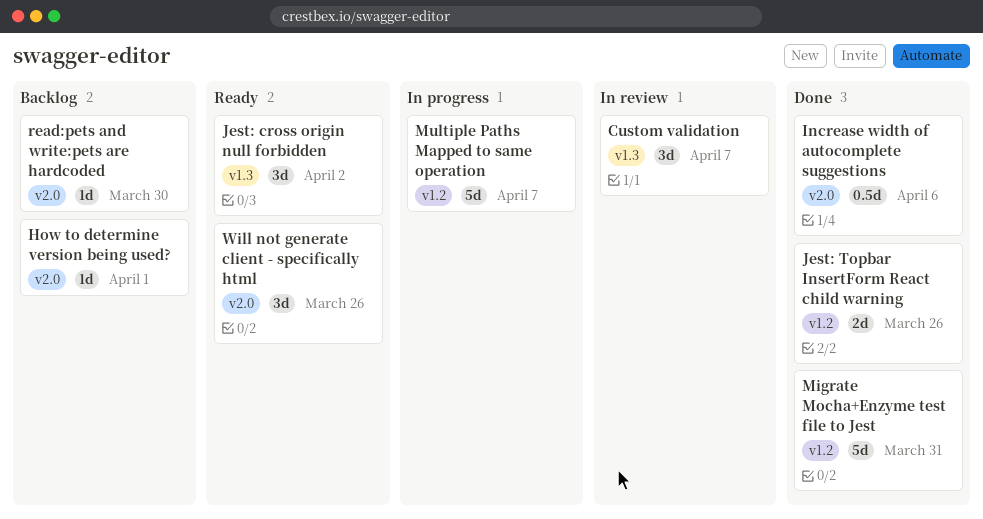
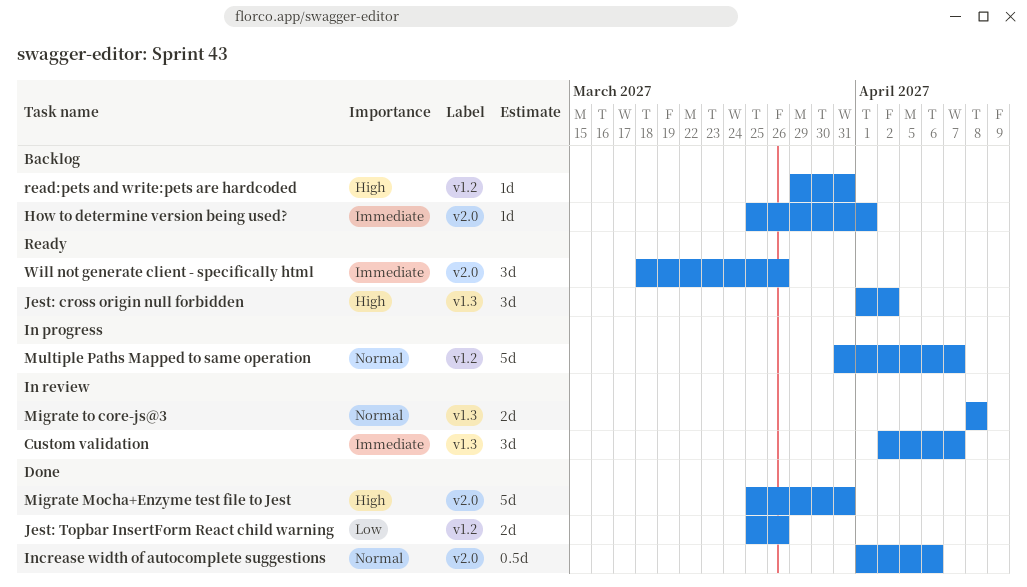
Migrate Mocha+Enzyme test file to Jest, label: v1.2 -> v2.0
Migrate to core-js@3: none -> present
read:pets and write:pets are hardcoded, label: v2.0 -> v1.2
read:pets and write:pets are hardcoded, due: Mar 30 -> Mar 31

